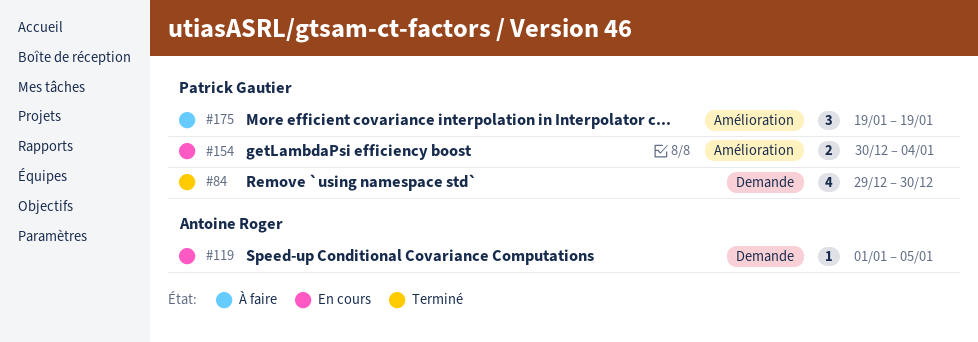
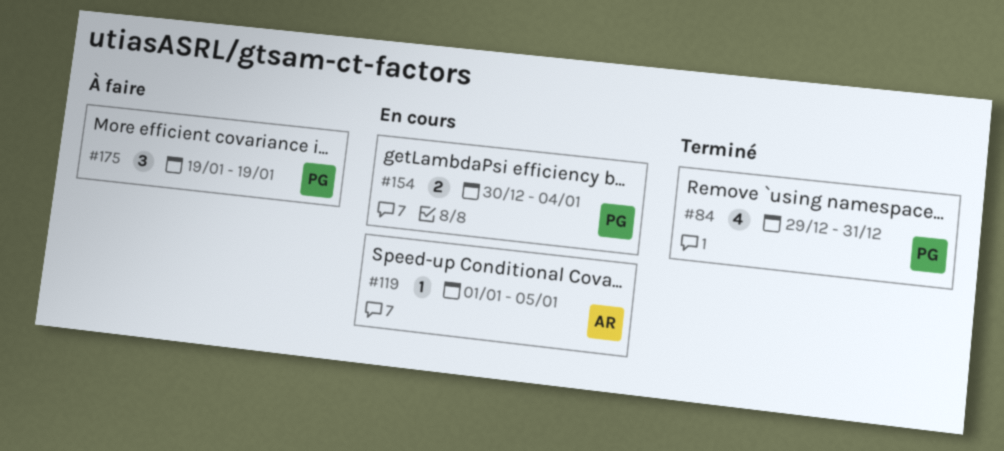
#84, due: Dec 30 -> Dec 31

